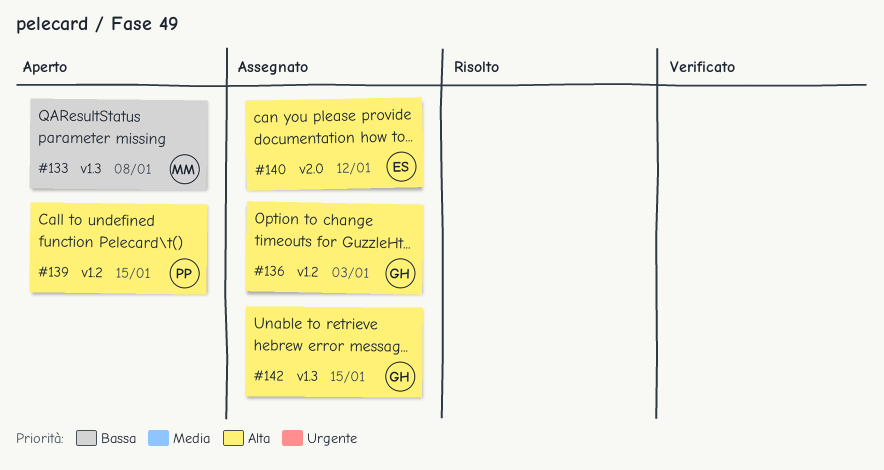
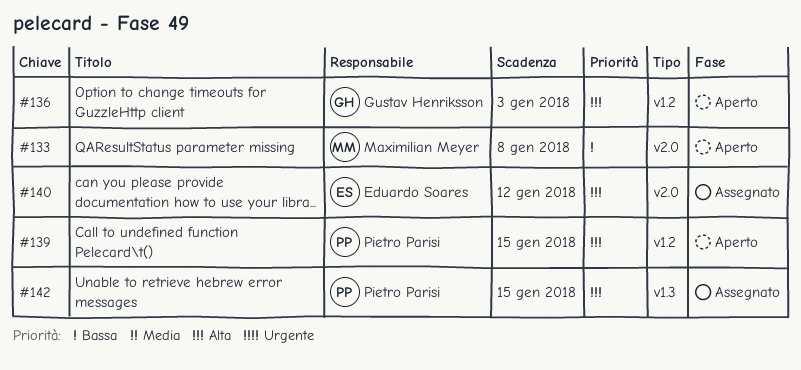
#133, label: v1.3 -> v2.0
#136, status: Assegnato -> Aperto
#142, owner: Gustav Henriksson -> Pietro Parisi

